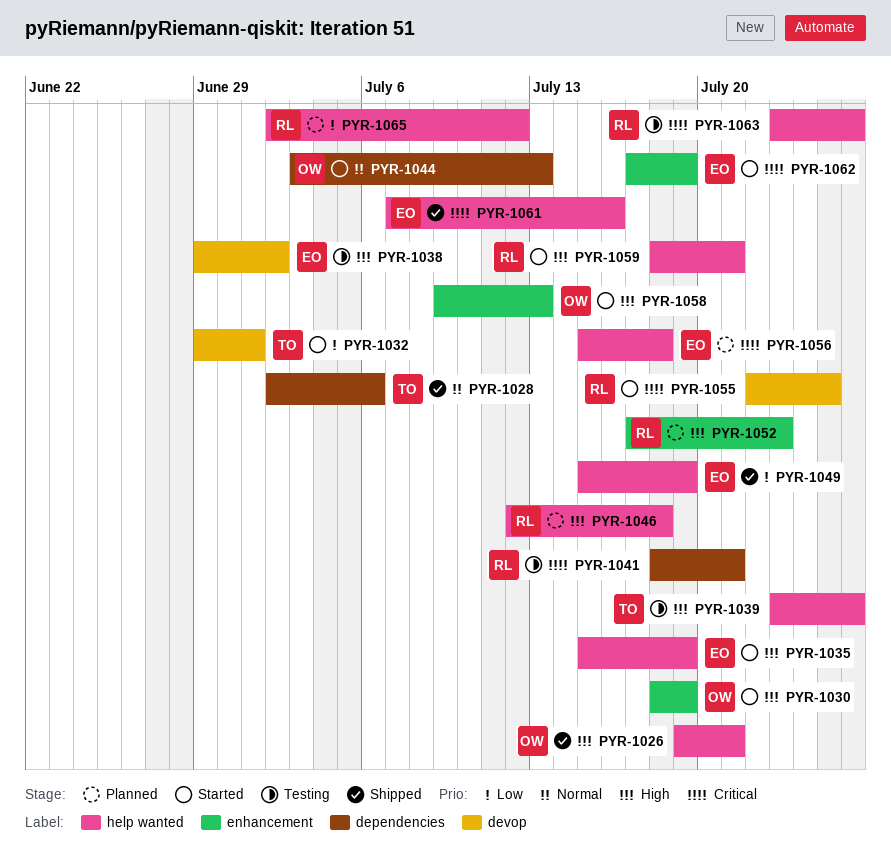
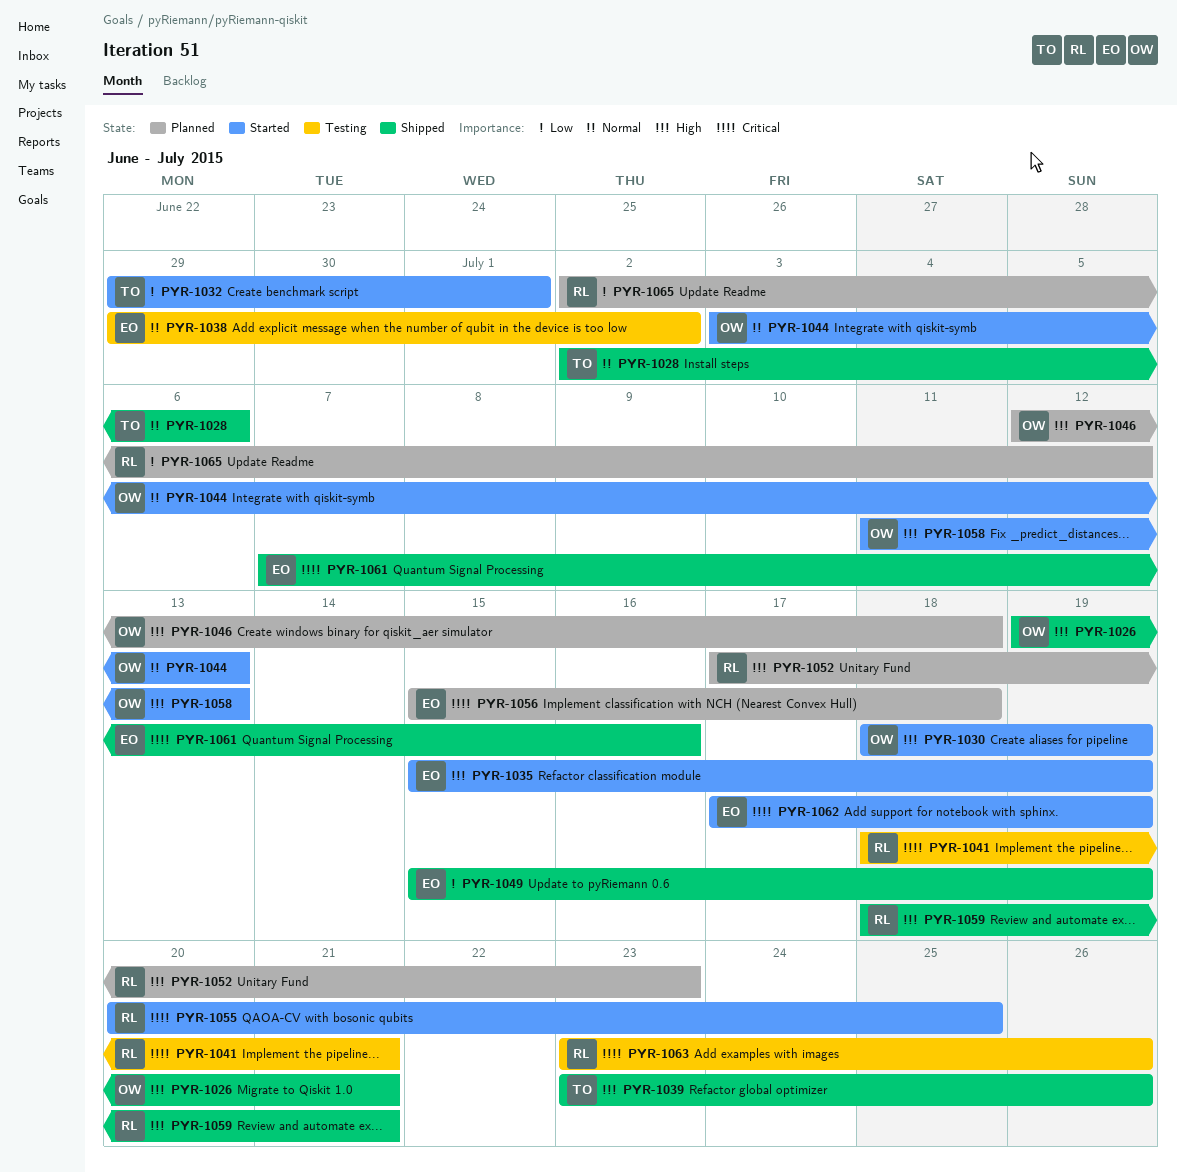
PYR-1038, priority: High -> Normal
PYR-1039, status: Testing -> Shipped
PYR-1046, owner: RL -> OW
PYR-1055, start: Jul 22 -> Jul 20
PYR-1058, start: Jul 9 -> Jul 11
PYR-1059, status: Started -> Shipped

